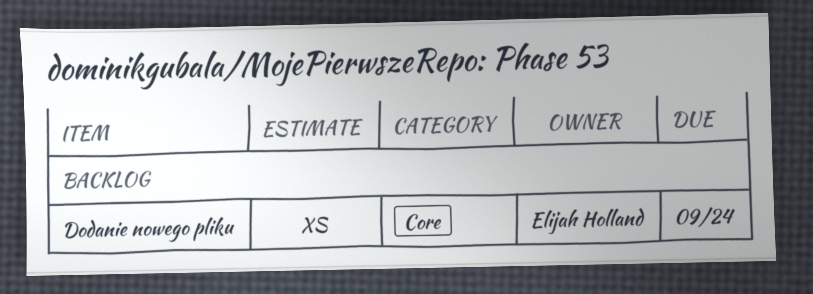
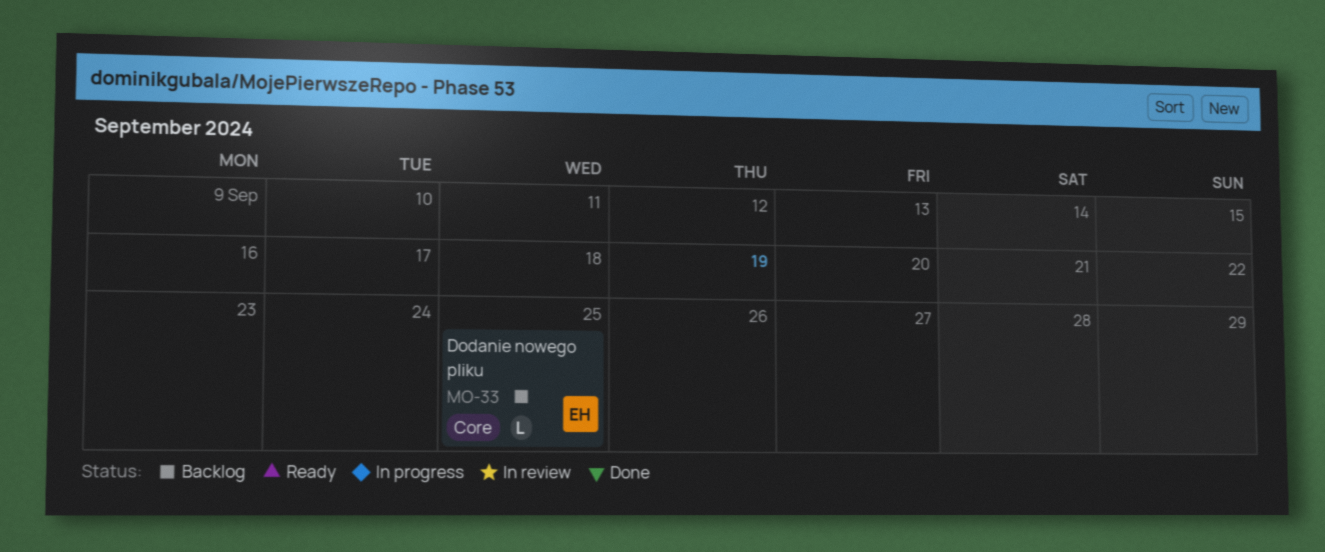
Dodanie nowego pliku, estimate: XS -> L
Dodanie nowego pliku, due: Sep 24 -> Sep 25

